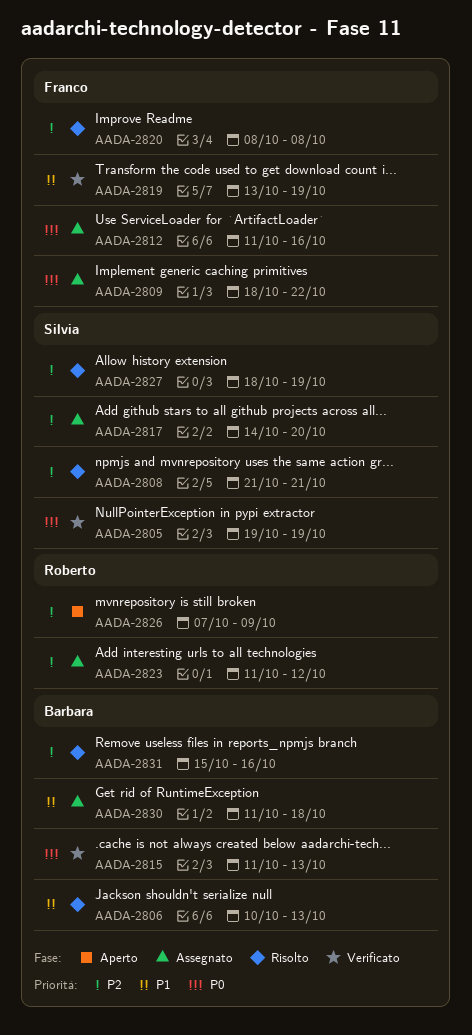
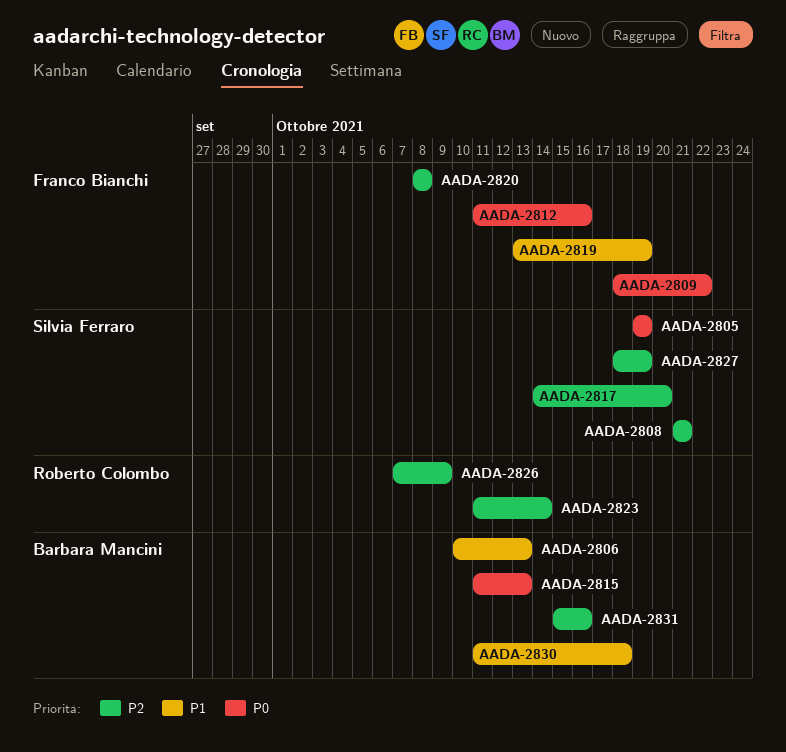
AADA-2823, due: Oct 12 -> Oct 14

